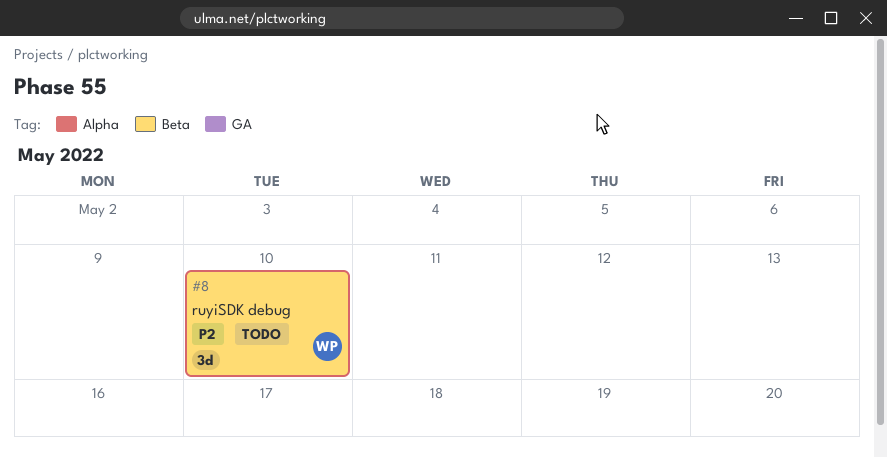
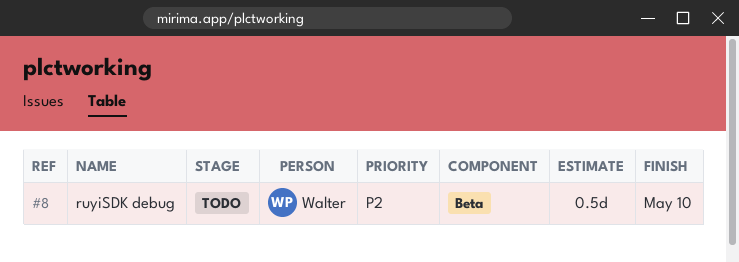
#8, estimate: 3d -> 0.5d

